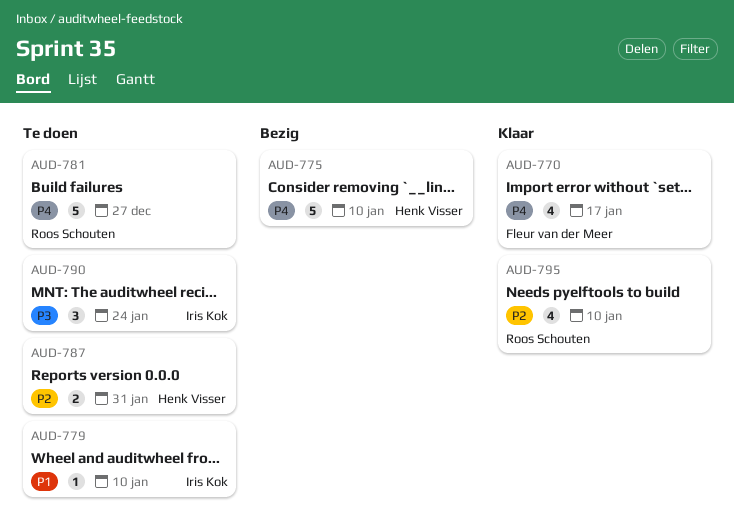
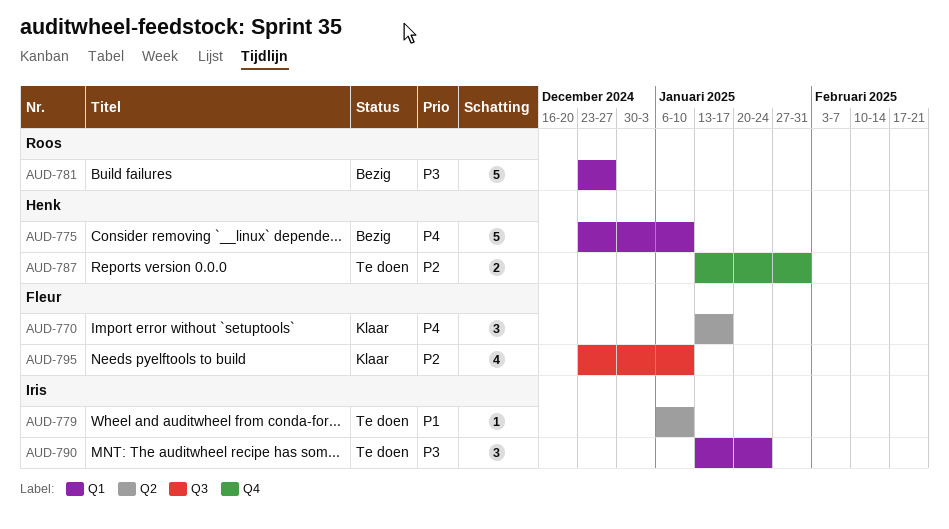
AUD-770, estimate: 4 -> 3
AUD-781, status: Te doen -> Bezig
AUD-781, priority: P4 -> P3
AUD-795, owner: Roos Schouten -> Fleur van der Meer

